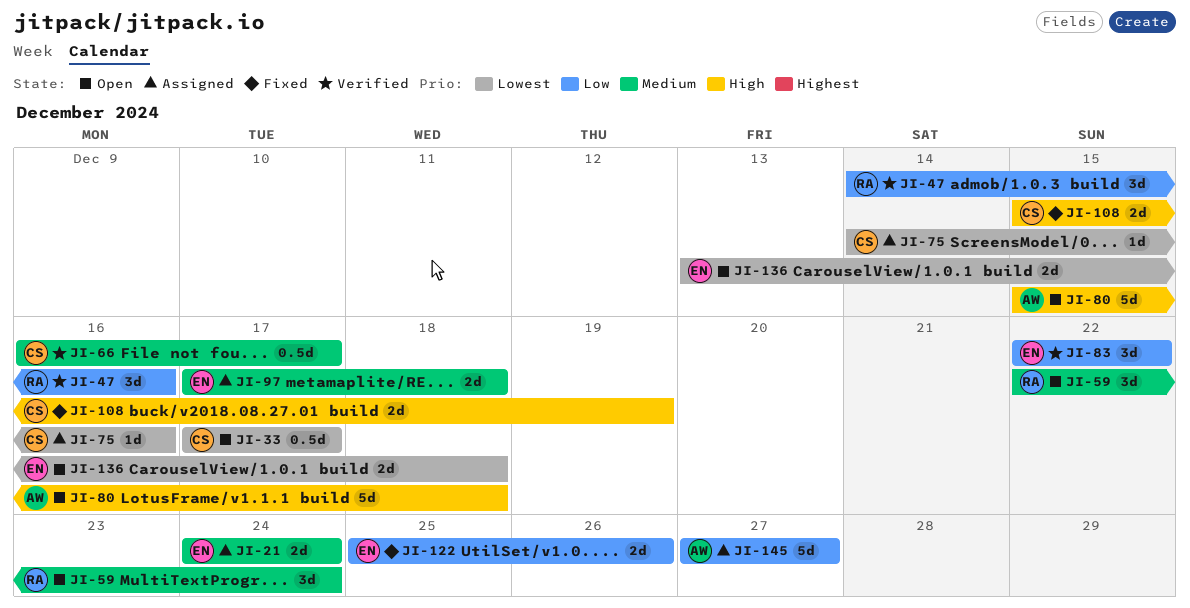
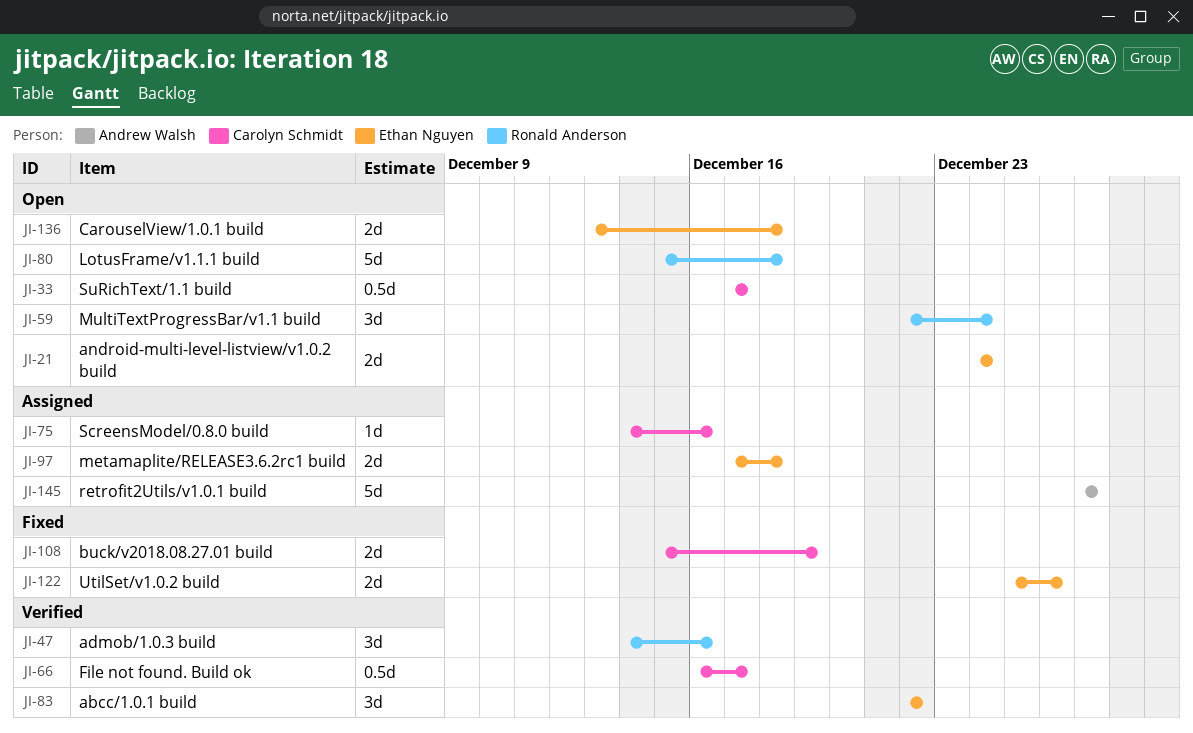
JI-21, status: Assigned -> Open
JI-80, owner: Andrew Walsh -> Ronald Anderson

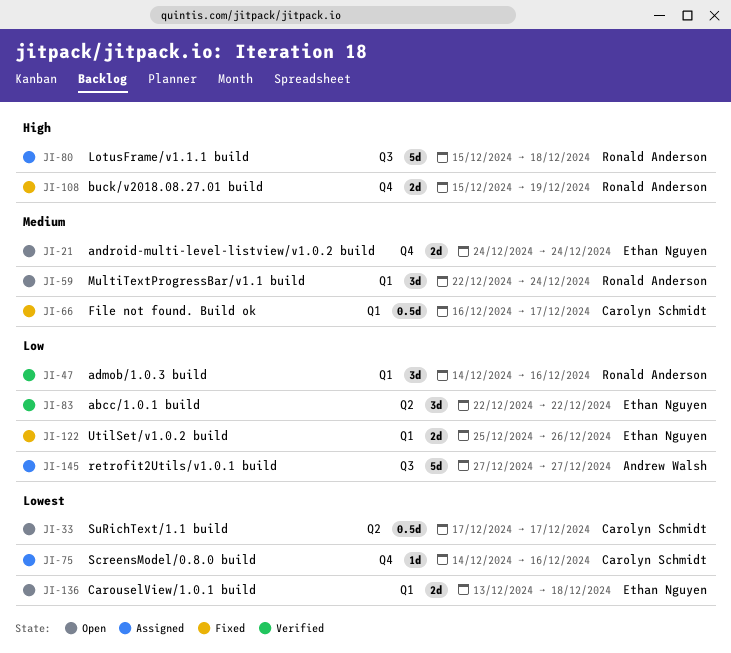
JI-66, status: Verified -> Fixed
JI-80, status: Open -> Assigned
JI-97: present -> none
JI-108, owner: Carolyn Schmidt -> Ronald Anderson

